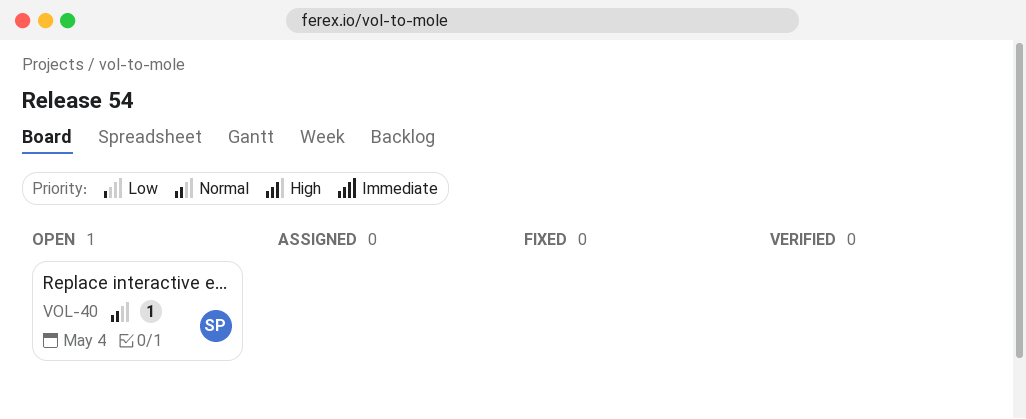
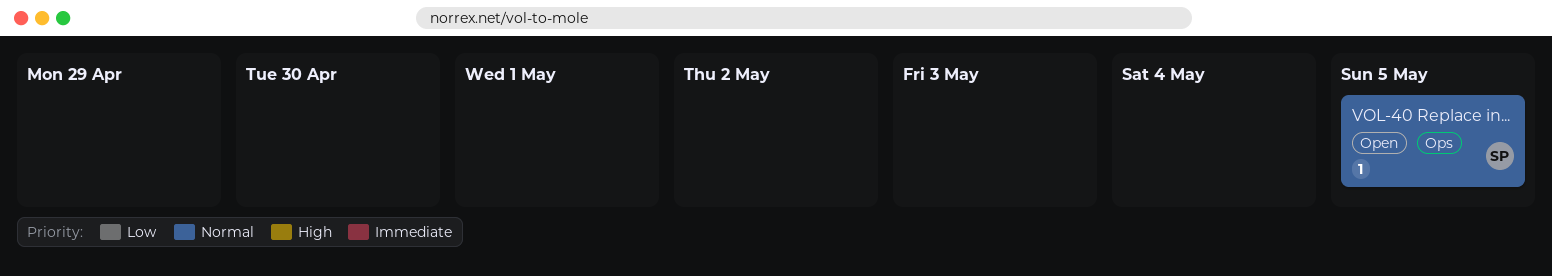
VOL-40, due: May 4 -> May 5

